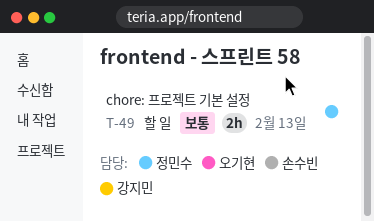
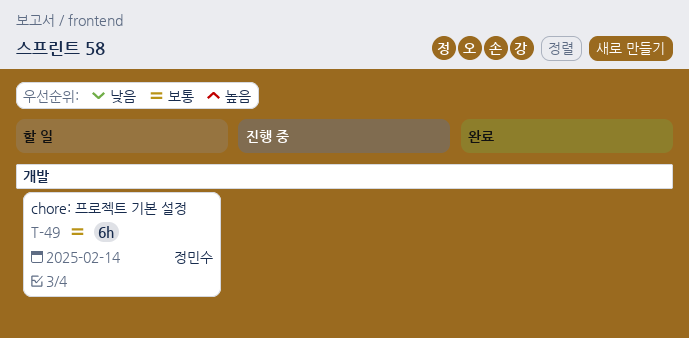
T-49, estimate: 2h -> 6h
T-49, due: Feb 13 -> Feb 14

